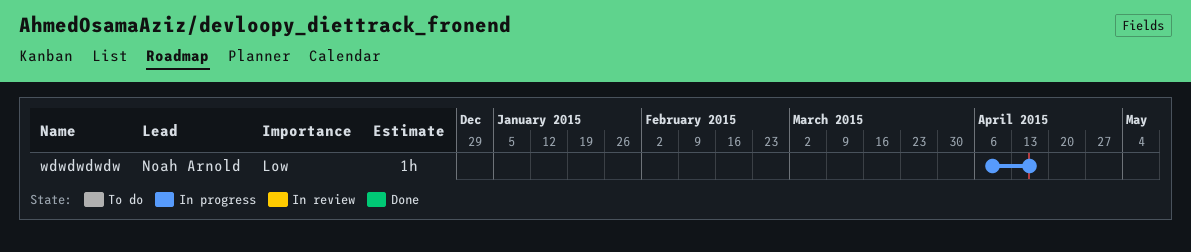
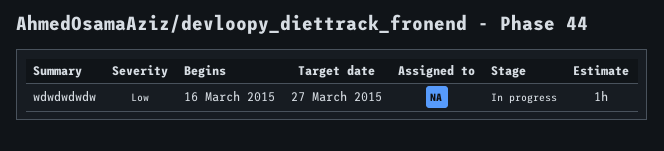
wdwdwdwdw, start: Apr 6 -> Mar 16
wdwdwdwdw, due: Apr 17 -> Mar 27

